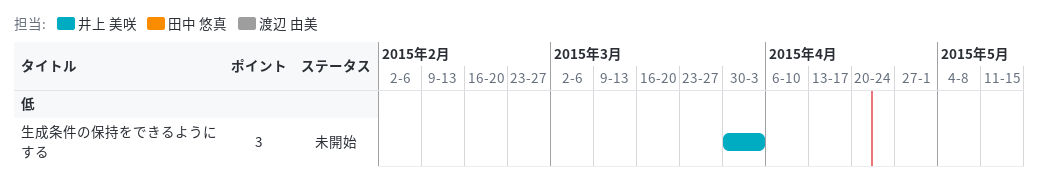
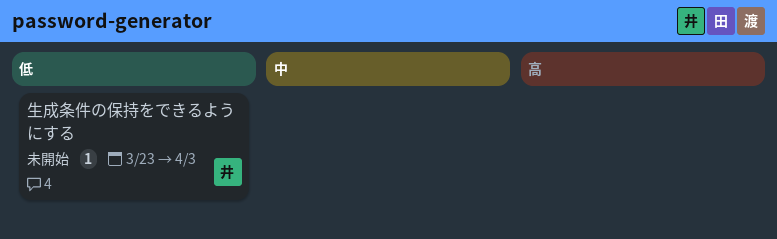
生成条件の保持をできるようにする, estimate: 3 -> 1
生成条件の保持をできるようにする, start: Mar 30 -> Mar 23

